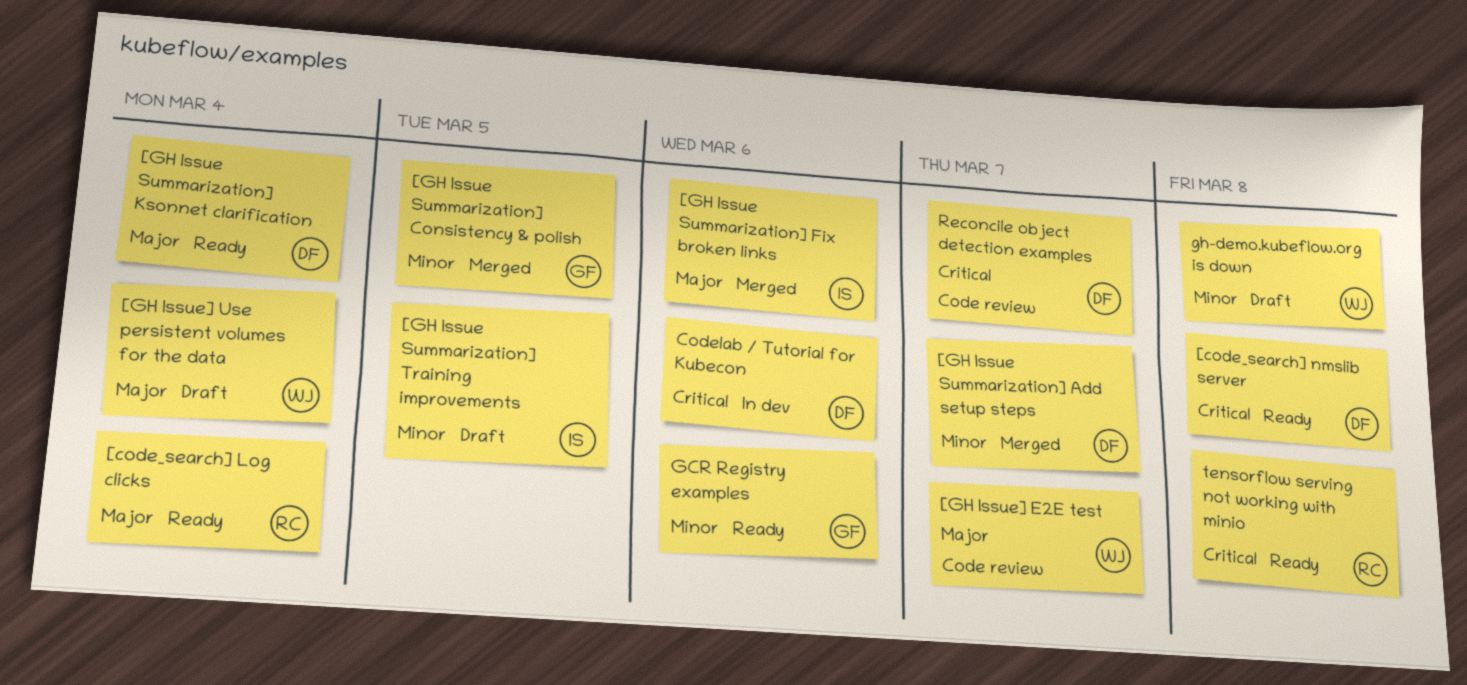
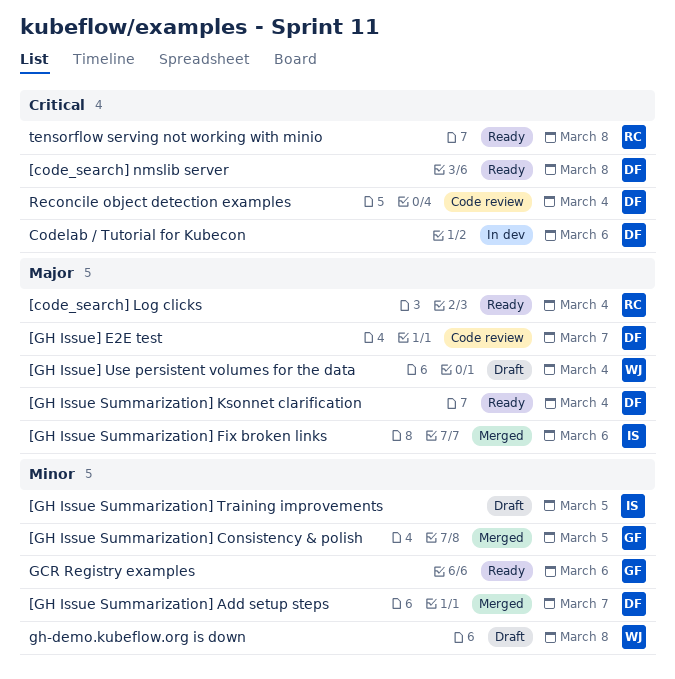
[GH Issue] E2E test, owner: WJ -> DF
Reconcile object detection examples, due: Mar 7 -> Mar 4

